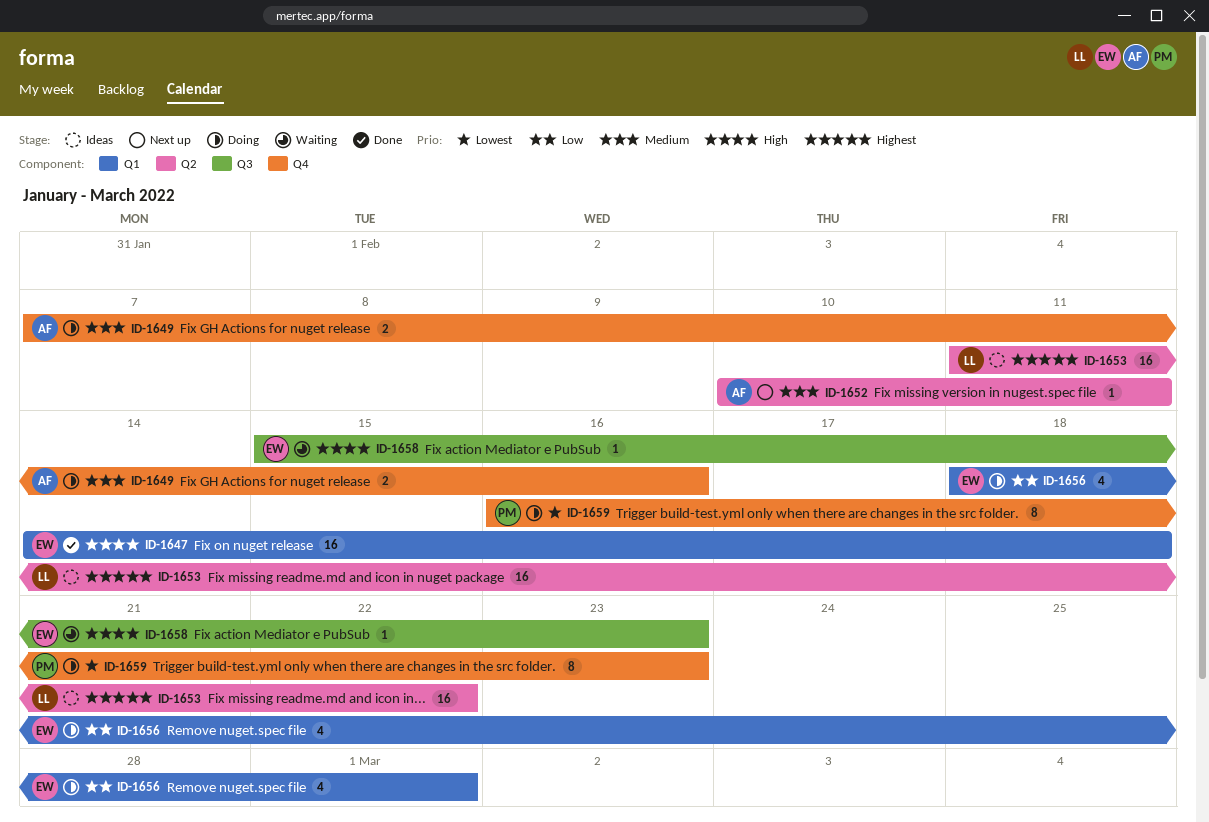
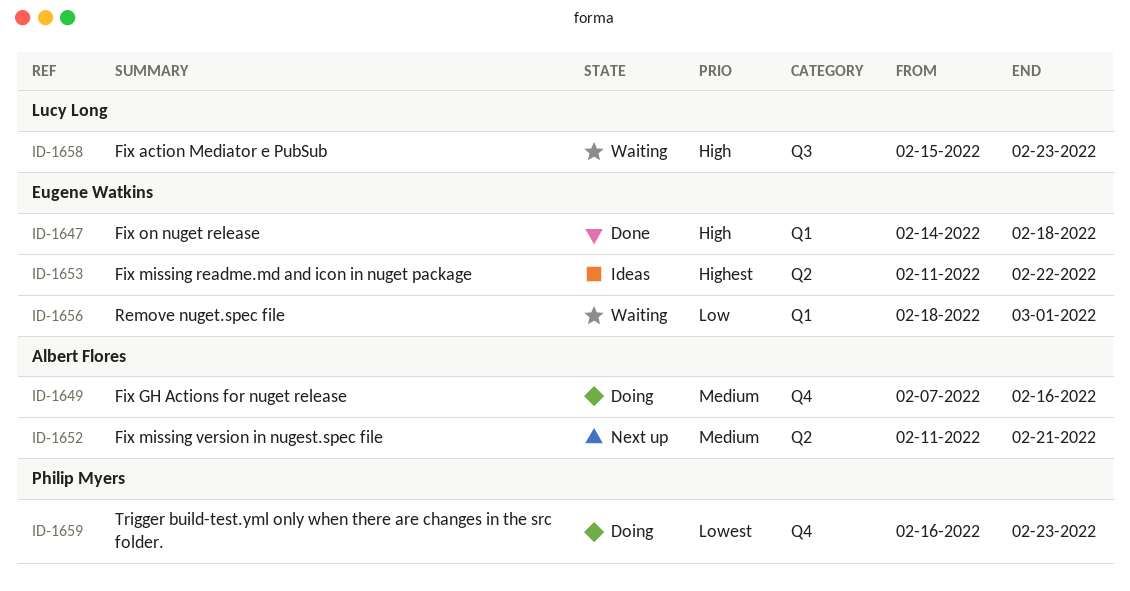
ID-1652, start: Feb 10 -> Feb 11
ID-1652, due: Feb 11 -> Feb 21
ID-1653, owner: Lucy Long -> Eugene Watkins
ID-1656, status: Doing -> Waiting
ID-1658, owner: Eugene Watkins -> Lucy Long

